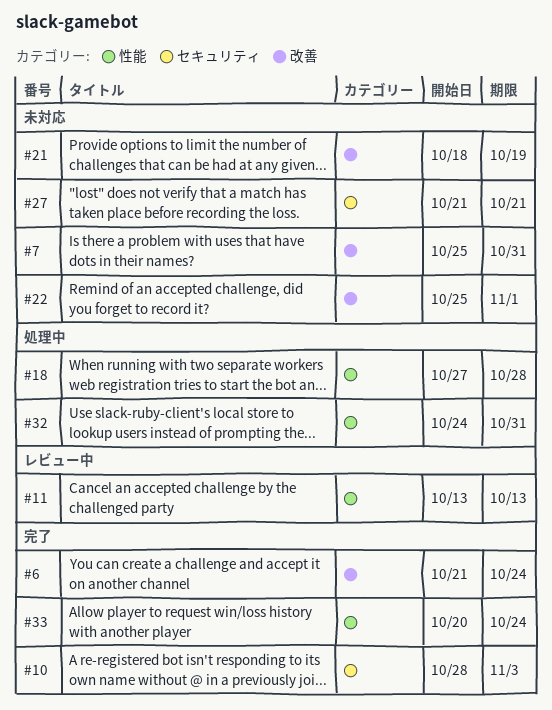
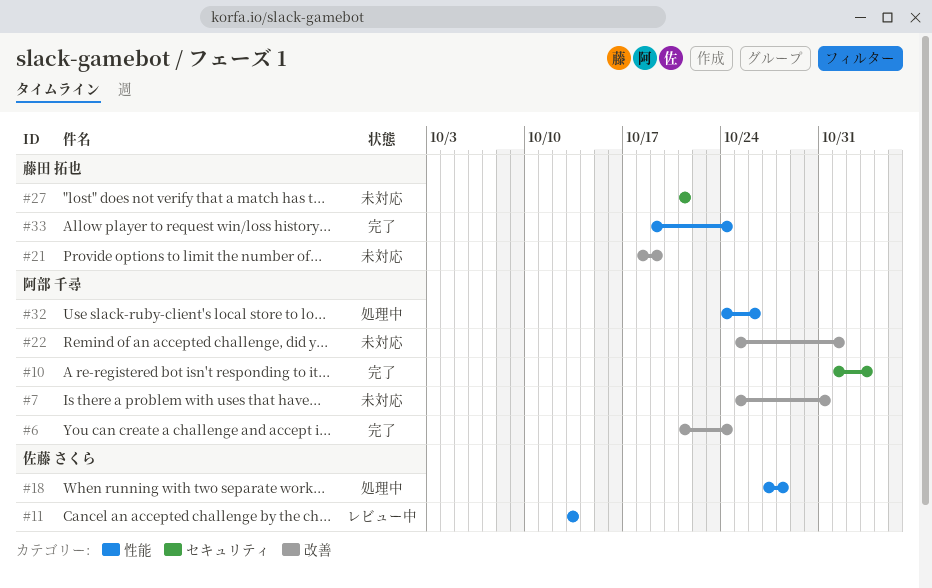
#10, start: Oct 28 -> Nov 1
#32, due: Oct 31 -> Oct 26
#33, start: Oct 20 -> Oct 19

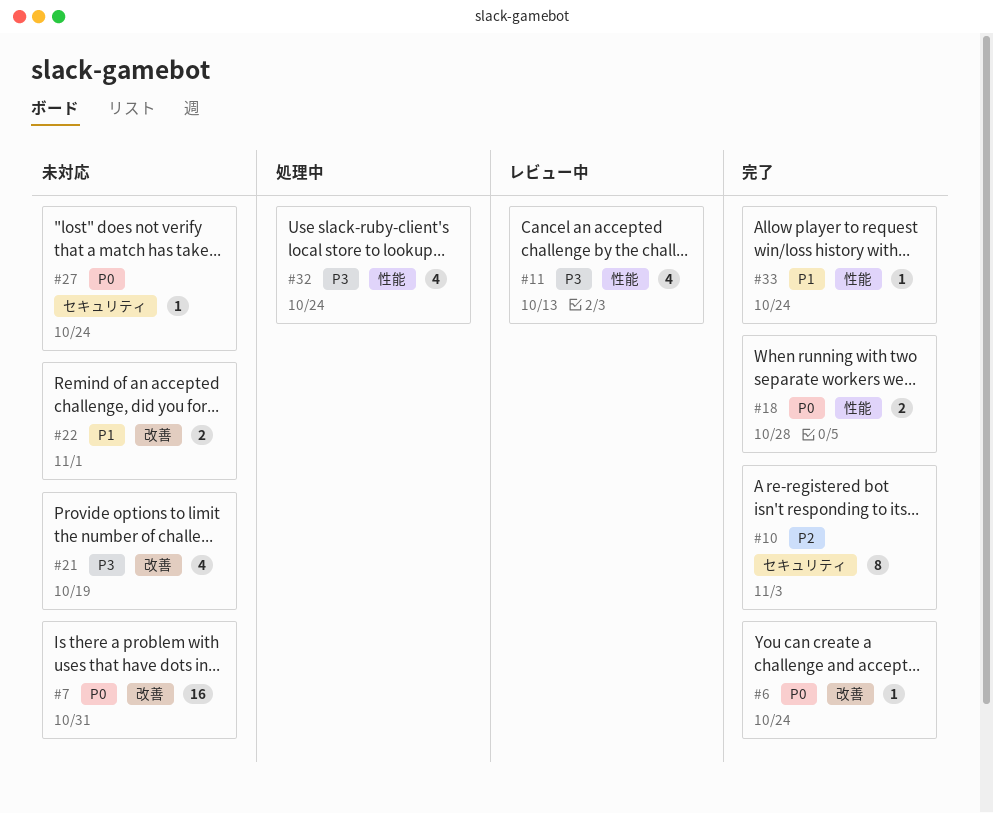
#18, status: 処理中 -> 完了
#27, due: Oct 21 -> Oct 24
#32, due: Oct 26 -> Oct 24

